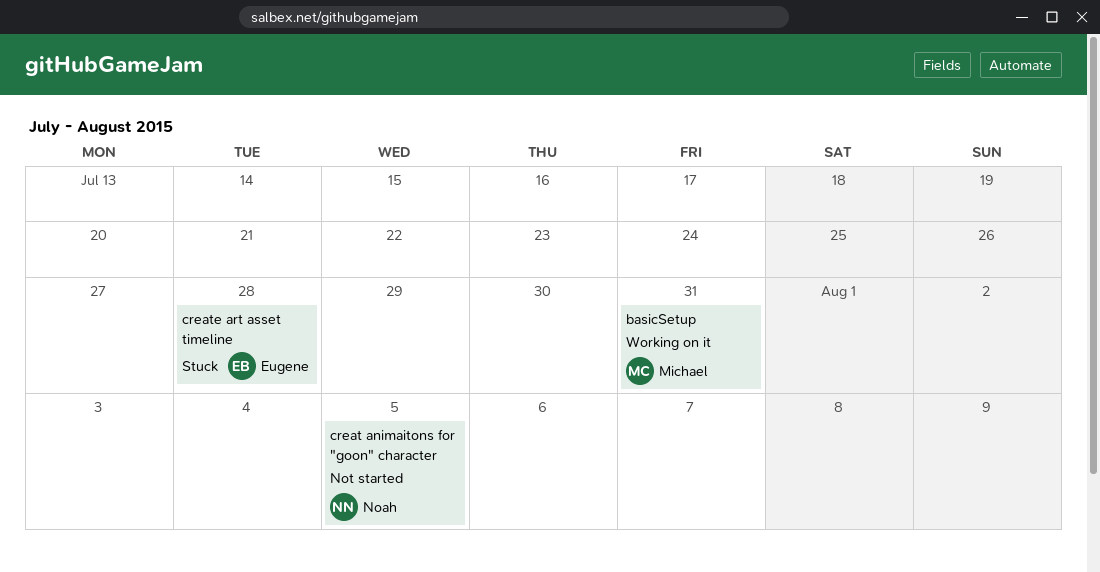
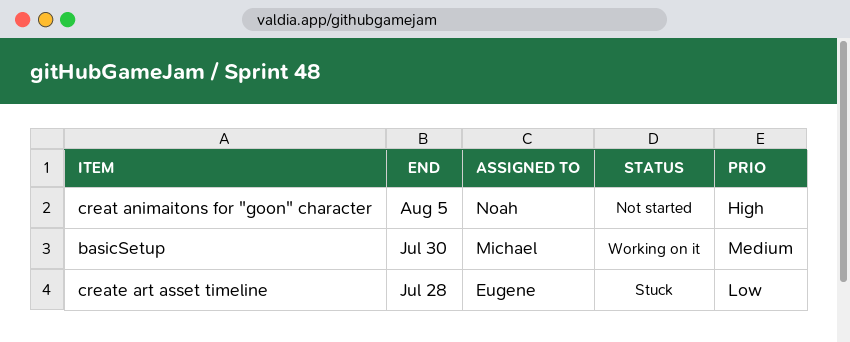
basicSetup, due: Jul 31 -> Jul 30

